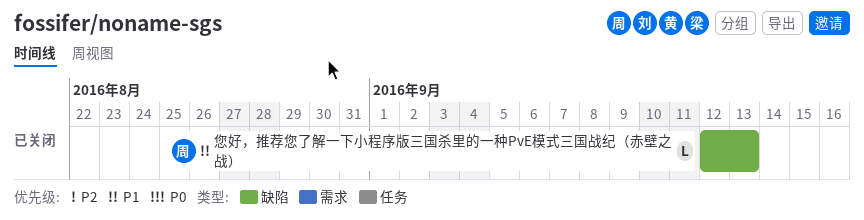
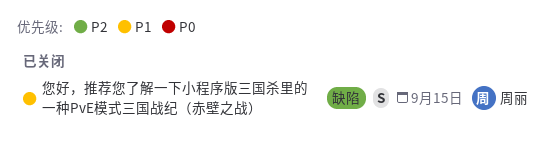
您好，推荐您了解一下小程序版三国杀里的一种PvE模式三国战纪（赤壁之战）, estimate: L -> S
您好，推荐您了解一下小程序版三国杀里的一种PvE模式三国战纪（赤壁之战）, due: Sep 13 -> Sep 15

